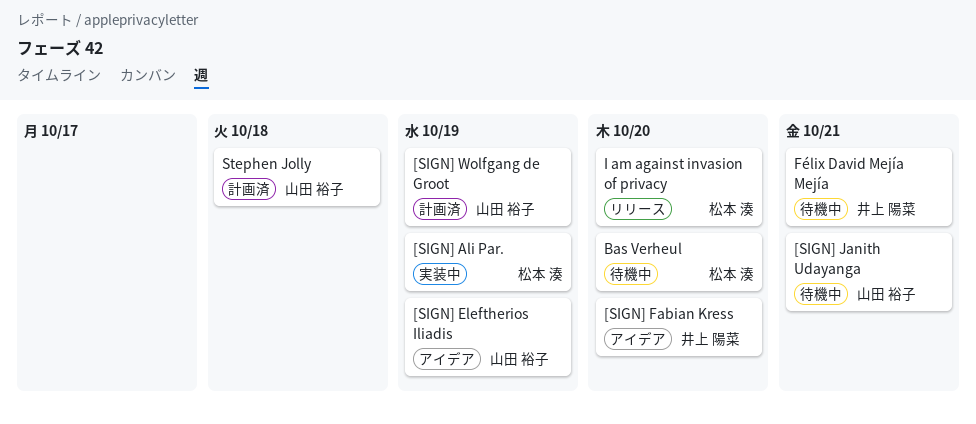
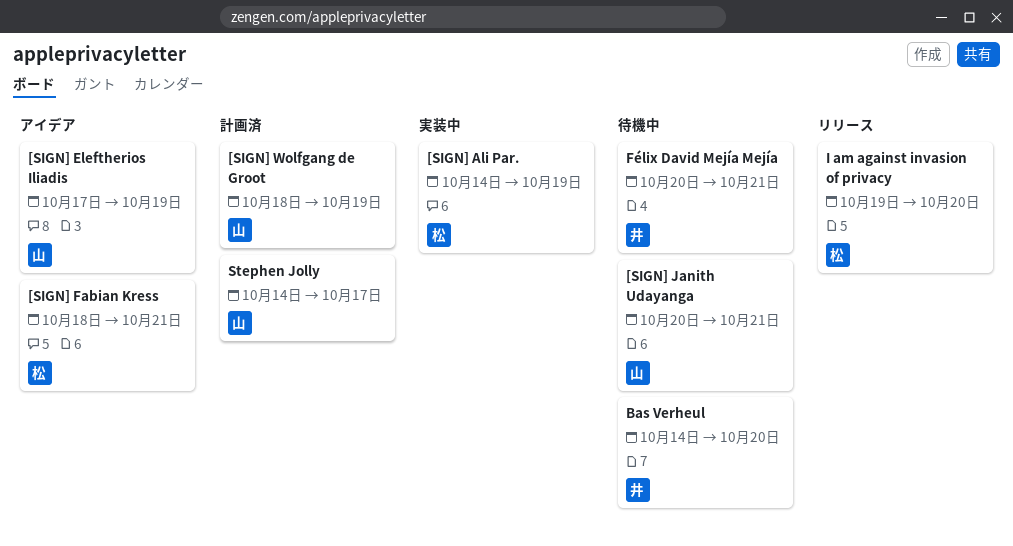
[SIGN] Fabian Kress, owner: 井上 陽菜 -> 松本 湊
[SIGN] Fabian Kress, due: Oct 20 -> Oct 21
Bas Verheul, owner: 松本 湊 -> 井上 陽菜
Stephen Jolly, due: Oct 18 -> Oct 17

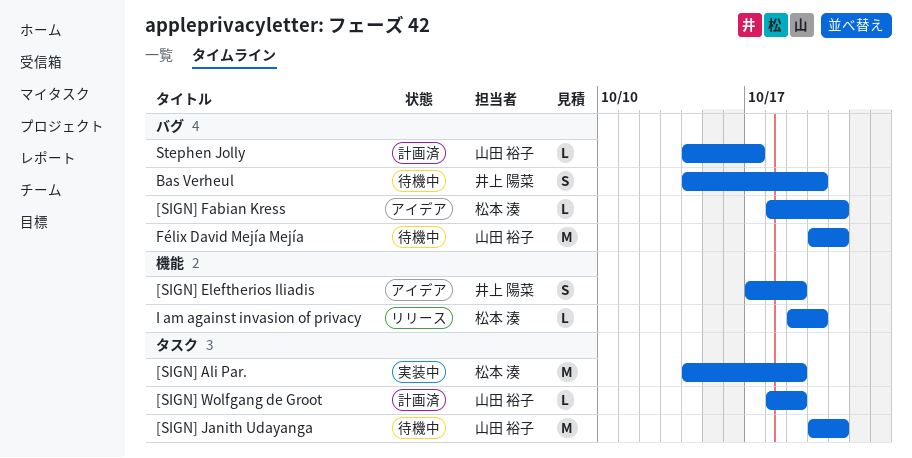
[SIGN] Eleftherios Iliadis, owner: 山田 裕子 -> 井上 陽菜
Félix David Mejía Mejía, owner: 井上 陽菜 -> 山田 裕子

